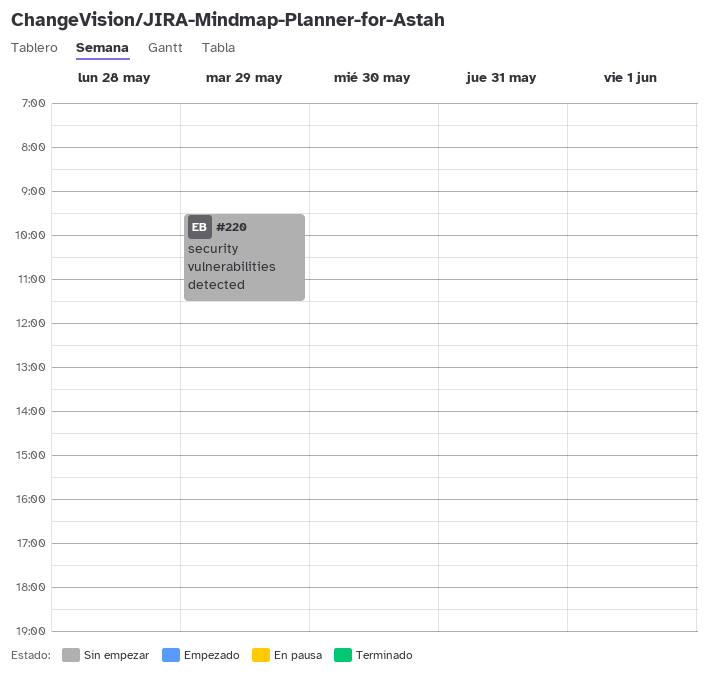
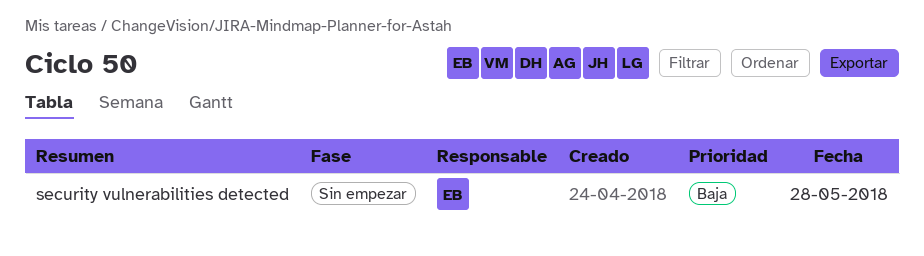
security vulnerabilities detected, day: May 29 -> May 28

